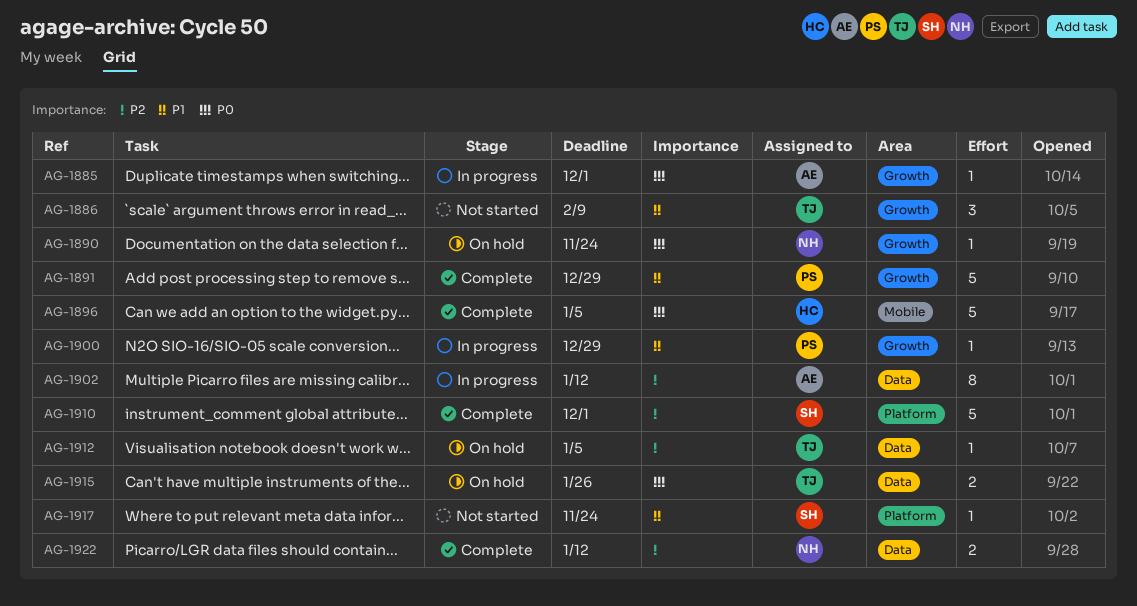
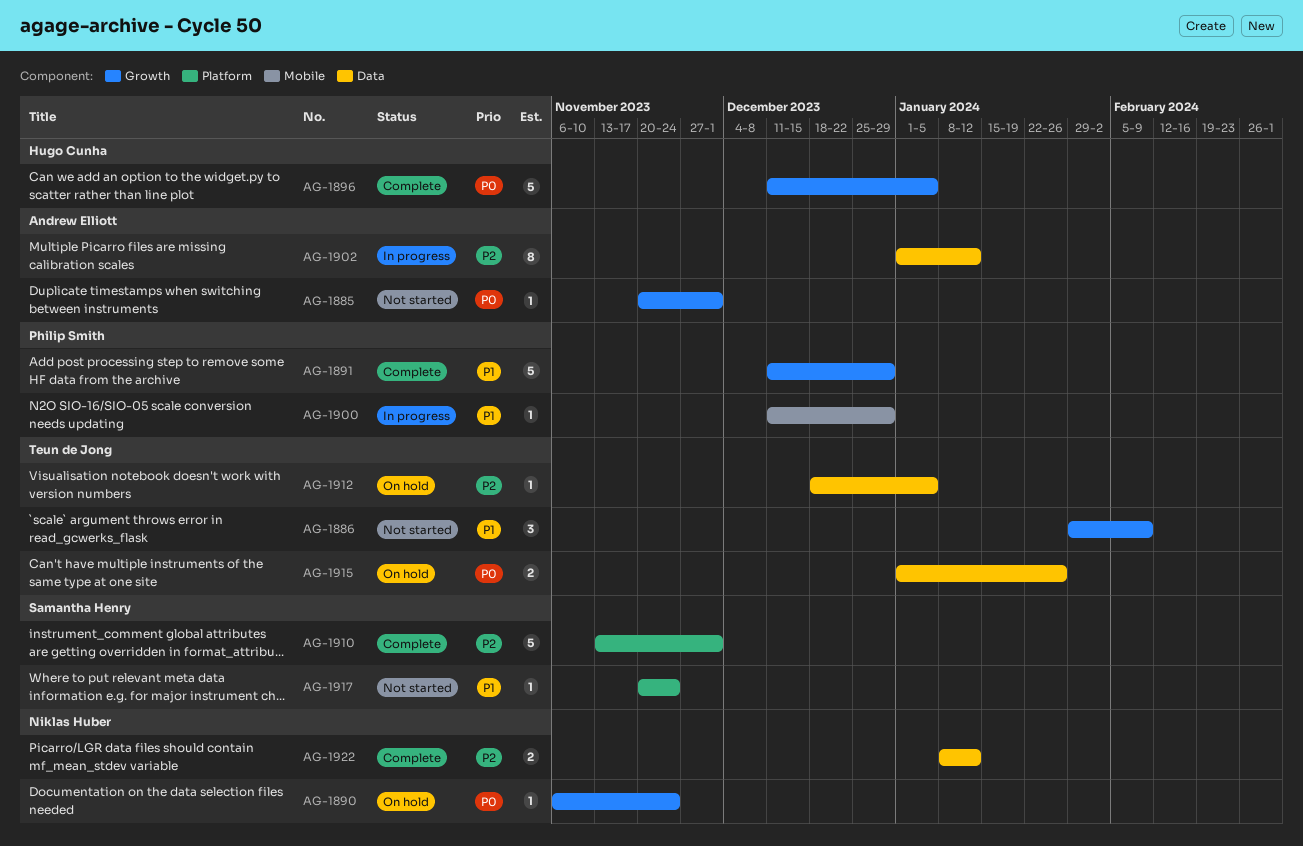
AG-1885, status: In progress -> Not started
AG-1896, label: Mobile -> Growth
AG-1900, label: Growth -> Mobile

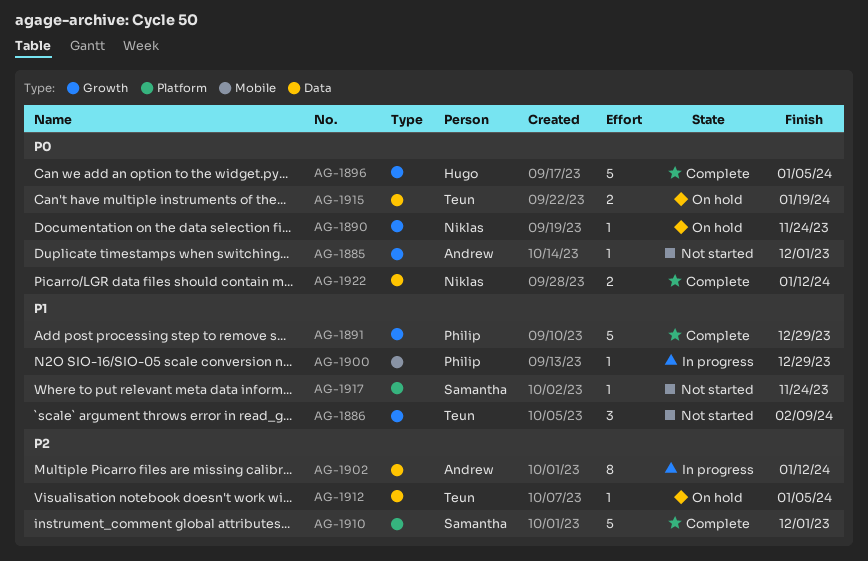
AG-1915, due: Jan 26 -> Jan 19
AG-1922, priority: P2 -> P0

